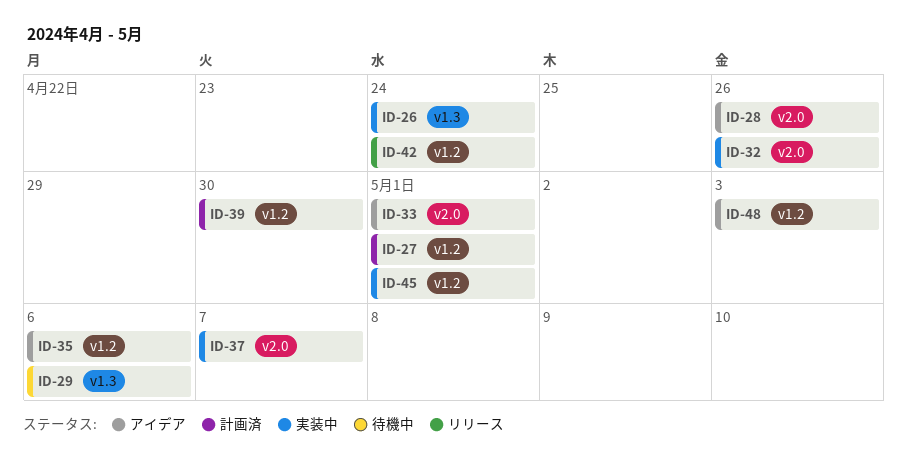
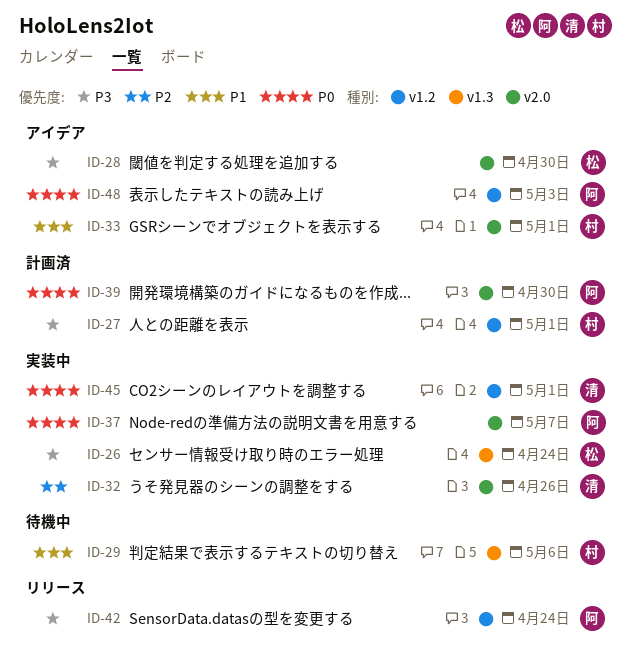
ID-28, due: Apr 26 -> Apr 30
ID-35: present -> none
ID-39, label: v1.2 -> v2.0

